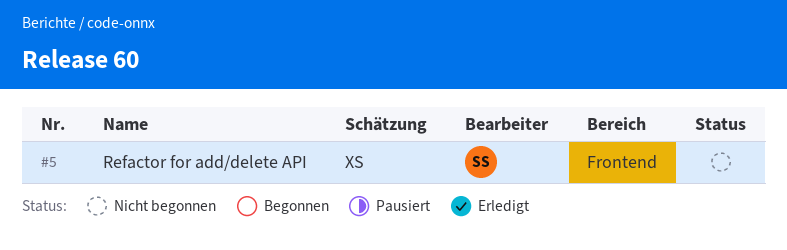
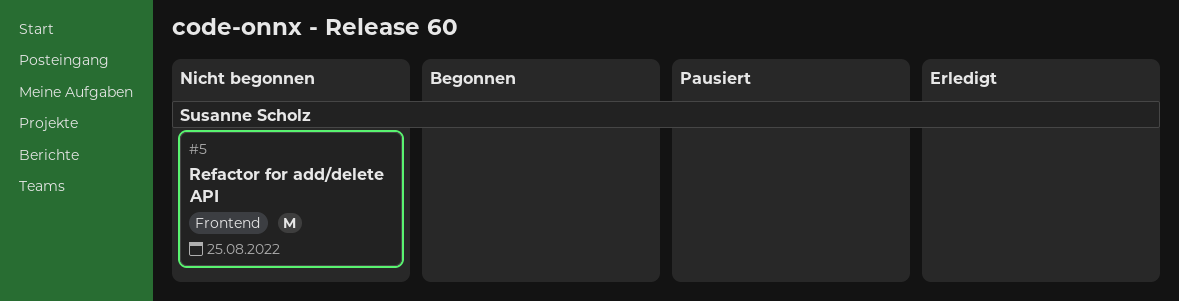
#5, estimate: XS -> M

